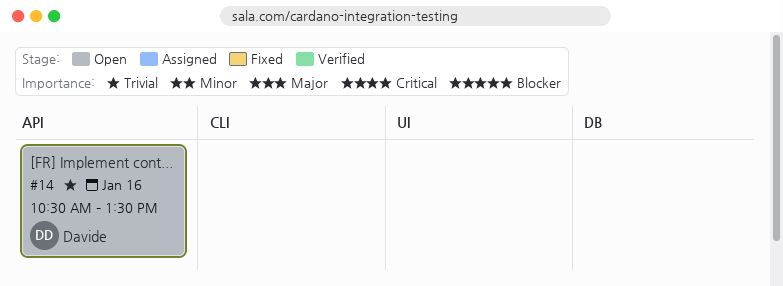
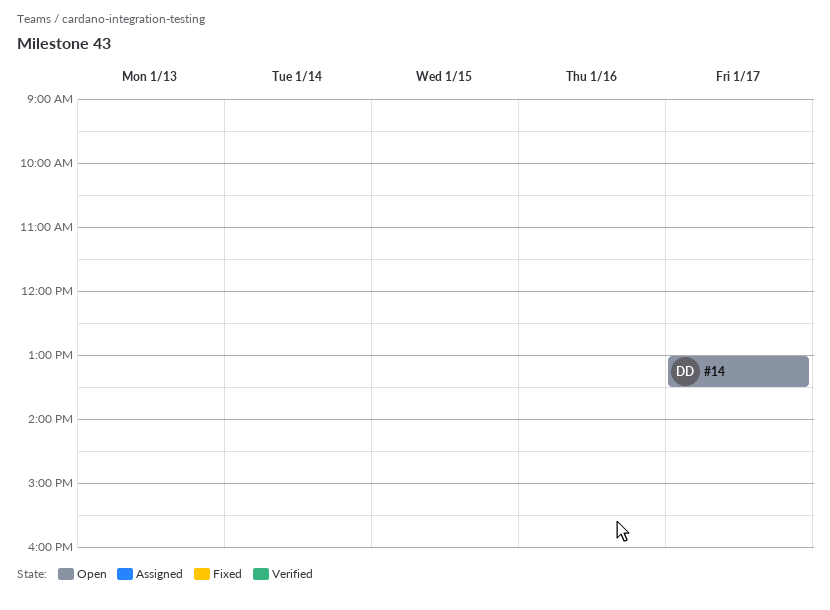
#14, day: Jan 16 -> Jan 17
#14, begins: 10:30 -> 13:00

